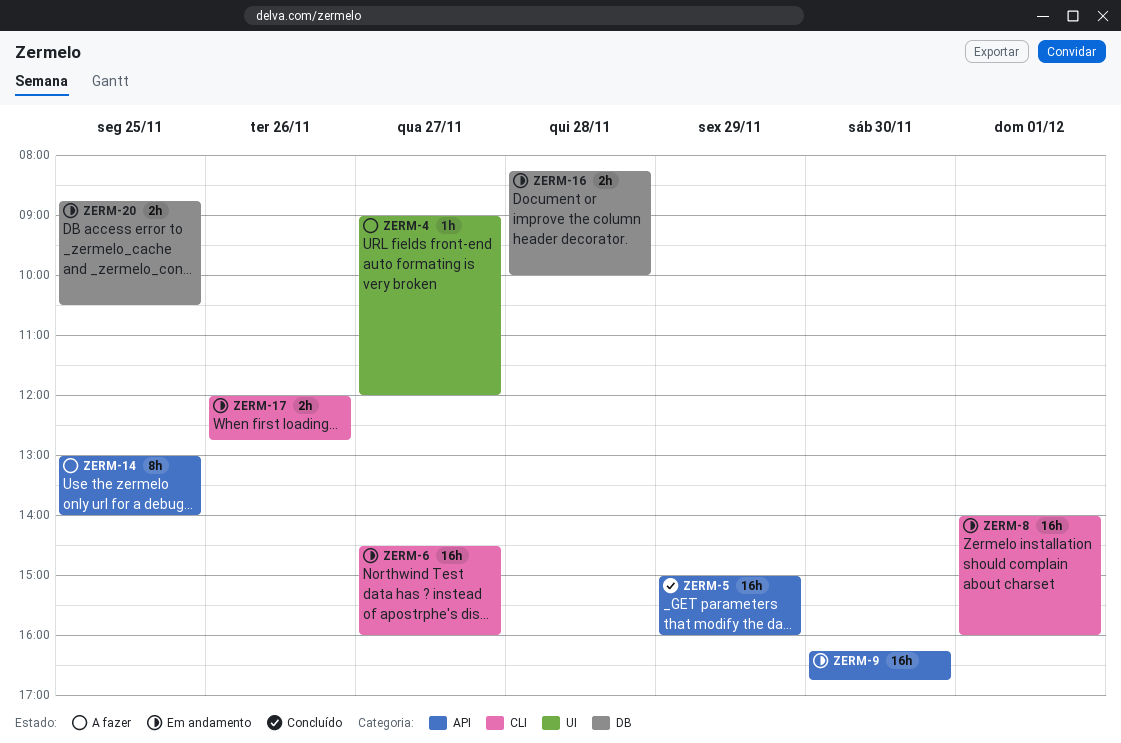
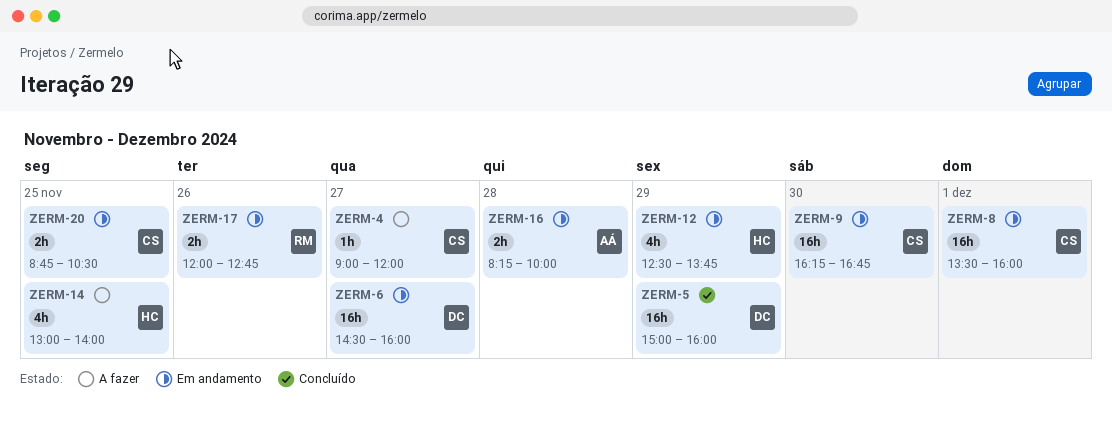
ZERM-8, begins: 14:00 -> 13:30
ZERM-12: none -> present
ZERM-14, estimate: 8h -> 4h

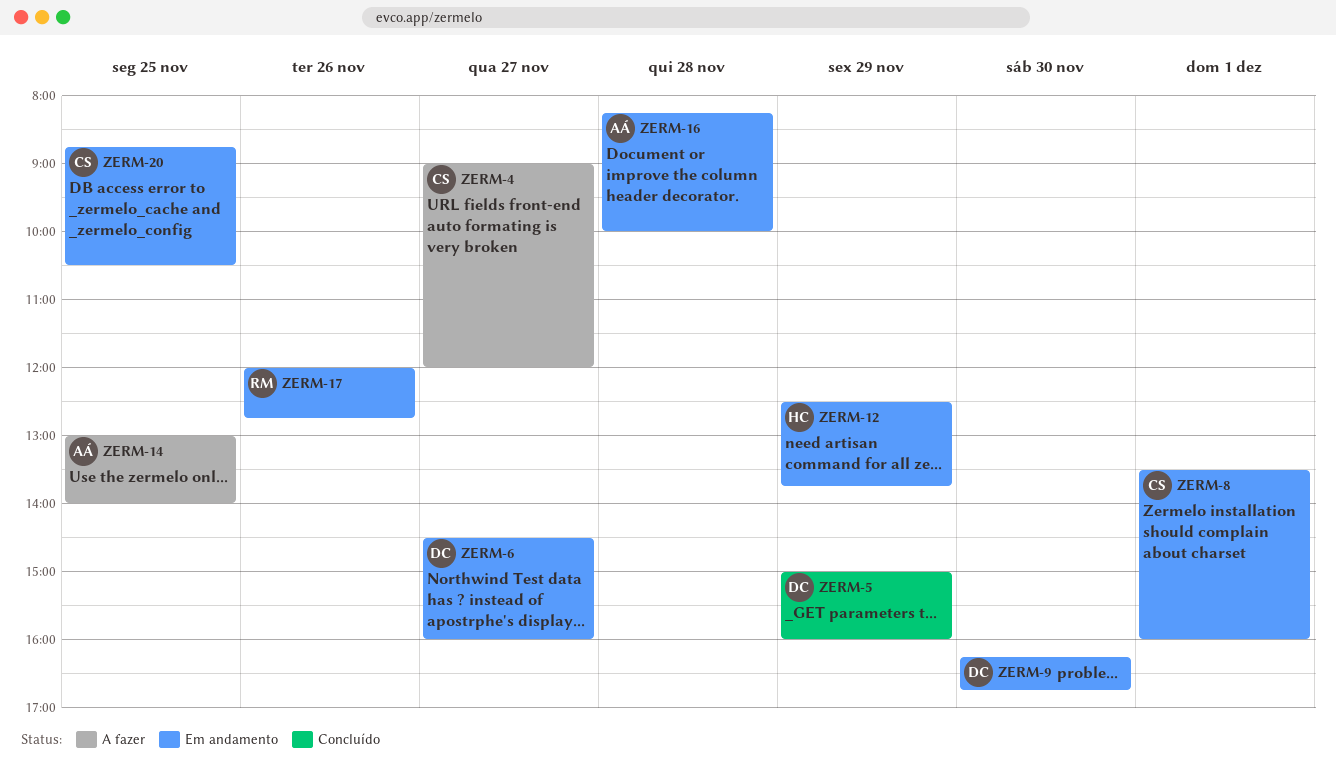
ZERM-9, owner: CS -> DC
ZERM-14, owner: HC -> AÁ

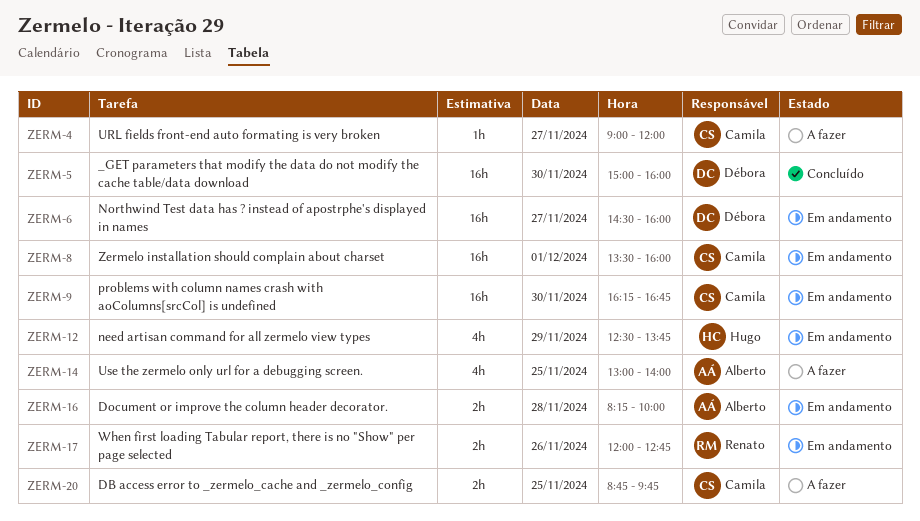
ZERM-5, day: Nov 29 -> Nov 30
ZERM-9, owner: Débora -> Camila
ZERM-20, status: Em andamento -> A fazer
ZERM-20, ends: 10:30 -> 09:45

